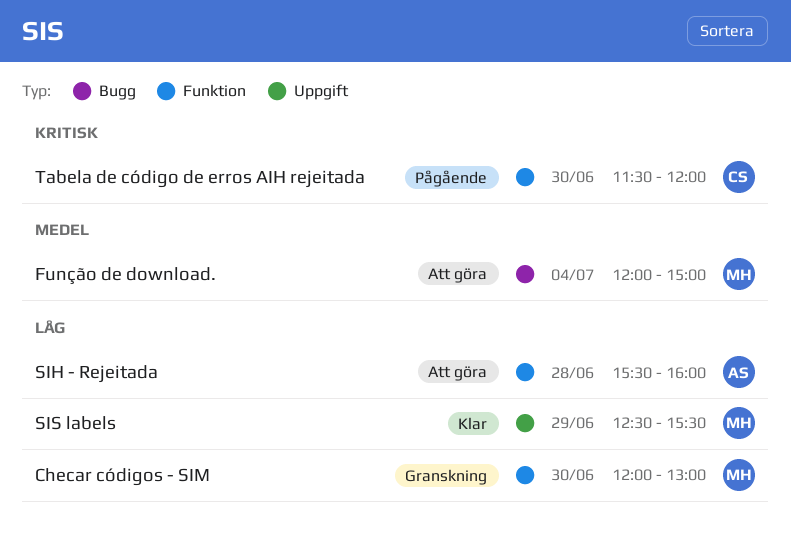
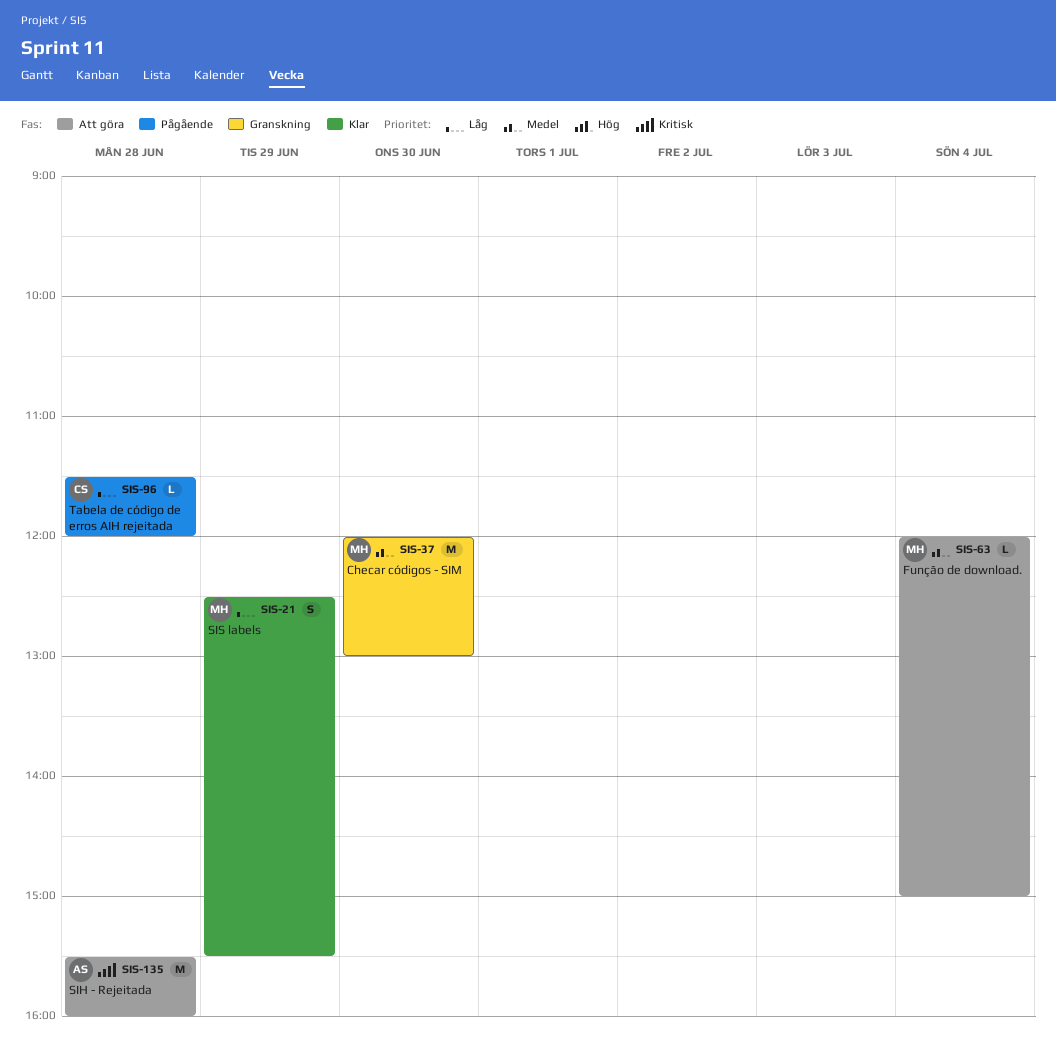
Checar códigos - SIM, priority: Låg -> Medel
SIH - Rejeitada, priority: Låg -> Kritisk
Tabela de código de erros AIH rejeitada, priority: Kritisk -> Låg
Tabela de código de erros AIH rejeitada, day: Jun 30 -> Jun 28

